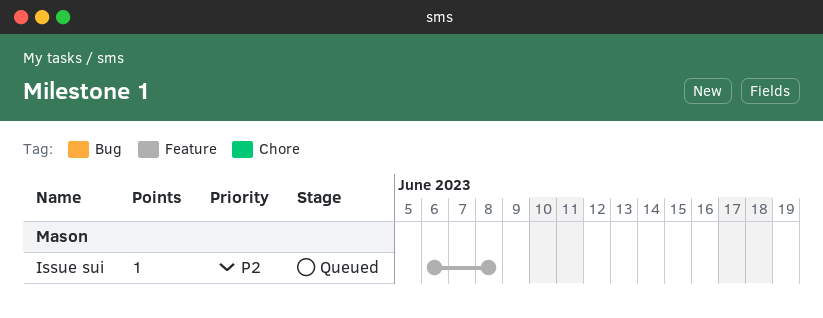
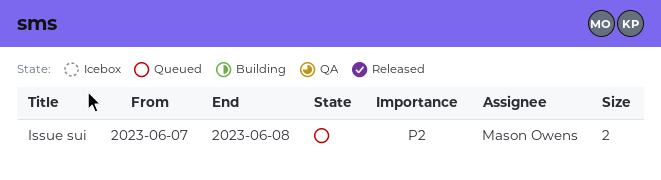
Issue sui, estimate: 1 -> 2
Issue sui, start: Jun 6 -> Jun 7

